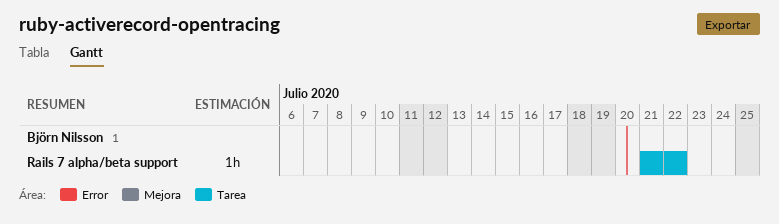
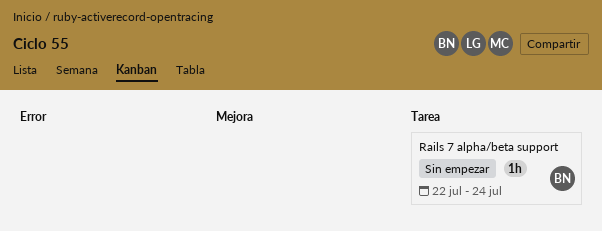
Rails 7 alpha/beta support, start: Jul 21 -> Jul 22
Rails 7 alpha/beta support, due: Jul 22 -> Jul 24

